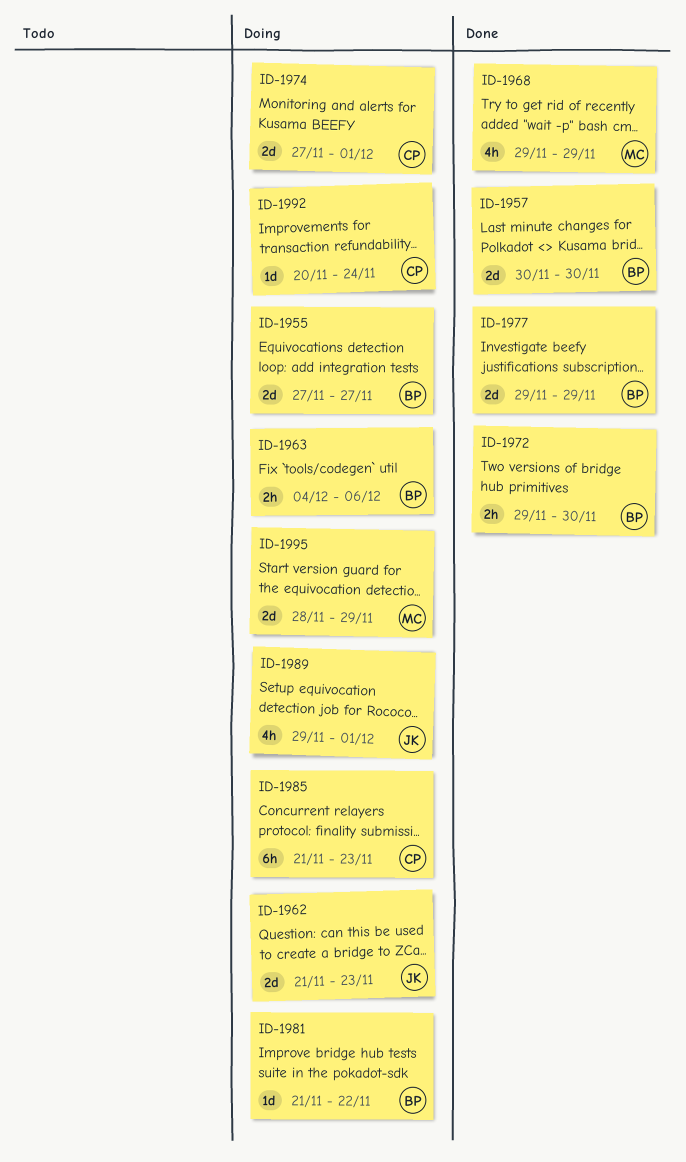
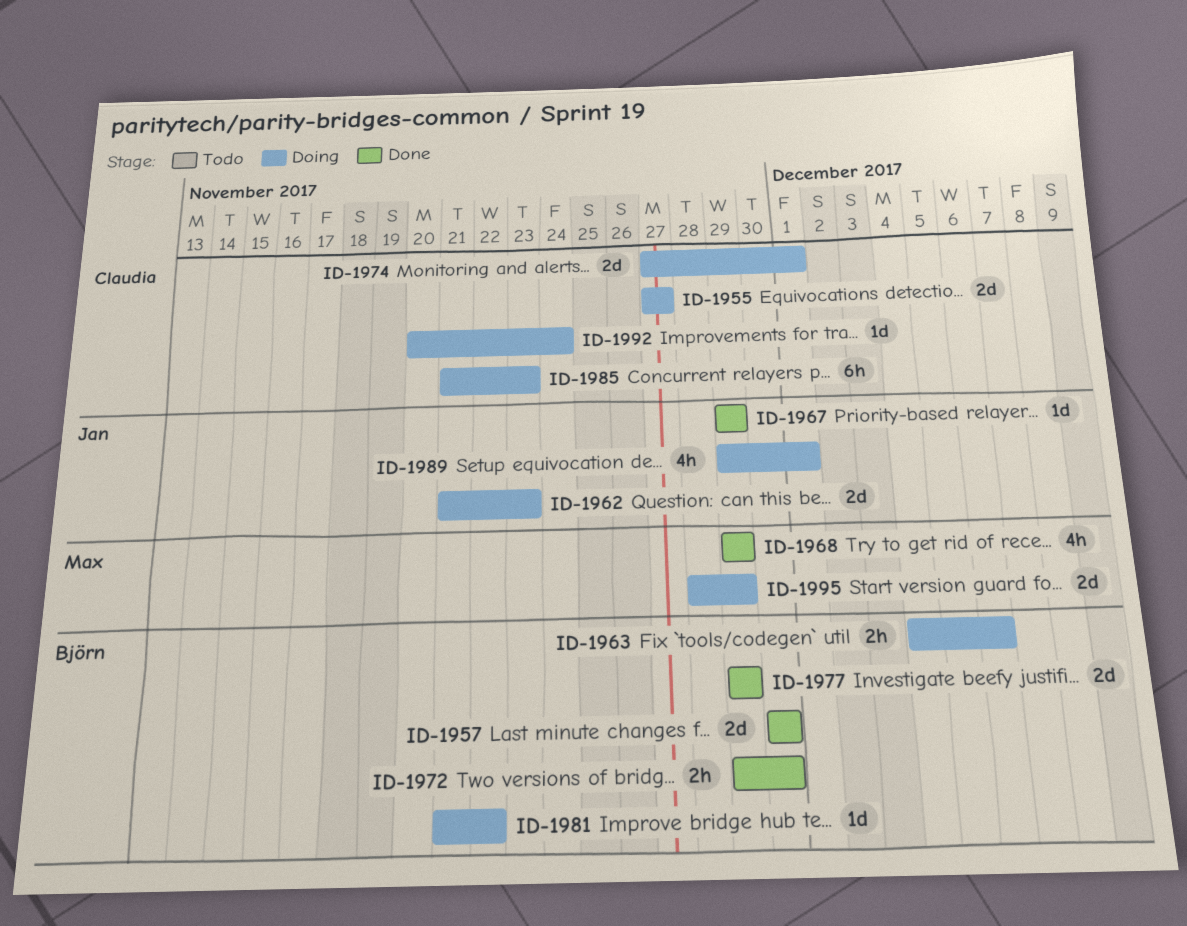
ID-1955, owner: Björn -> Claudia
ID-1967: none -> present

